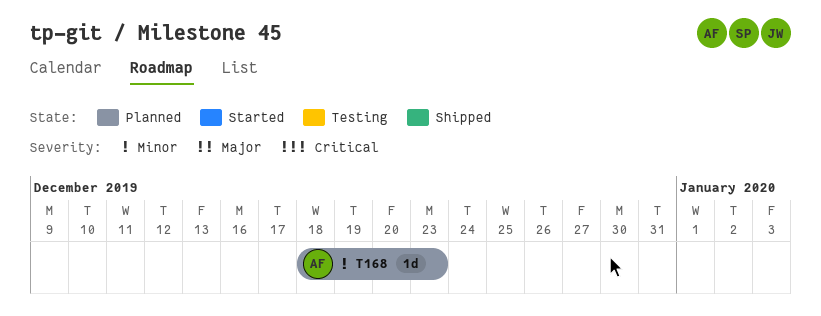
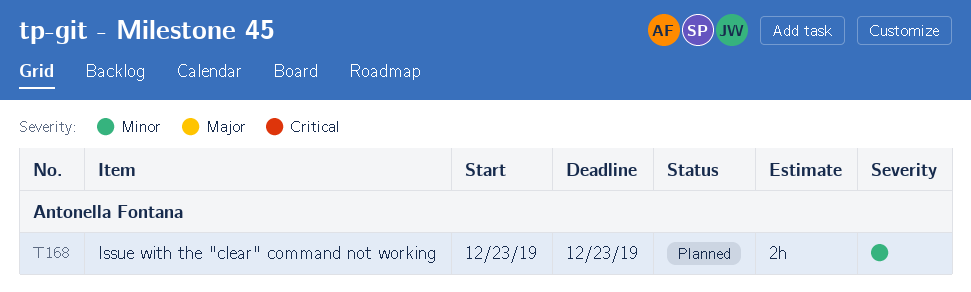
T168, estimate: 1d -> 2h
T168, start: Dec 18 -> Dec 23

